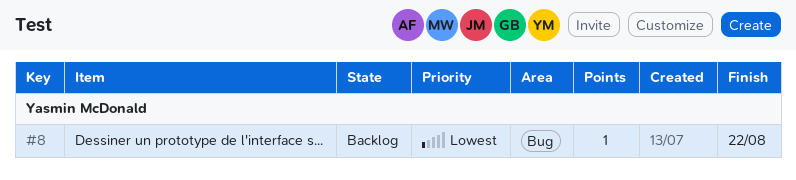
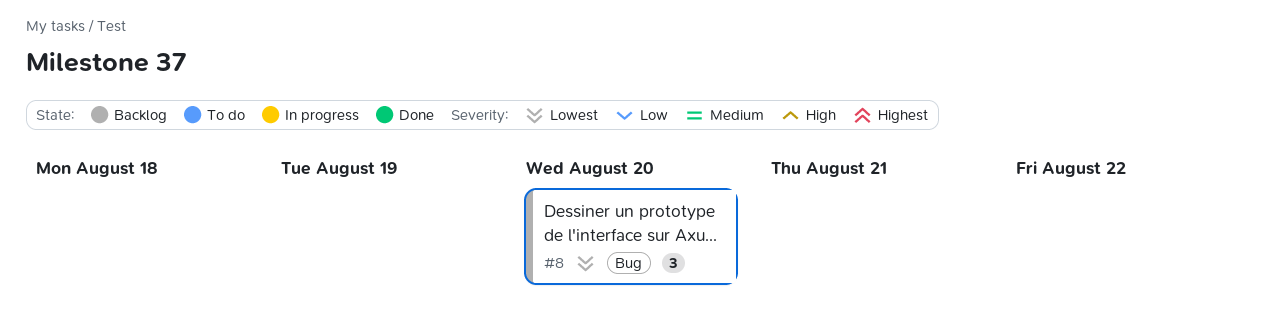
#8, estimate: 1 -> 3
#8, due: Aug 22 -> Aug 20

